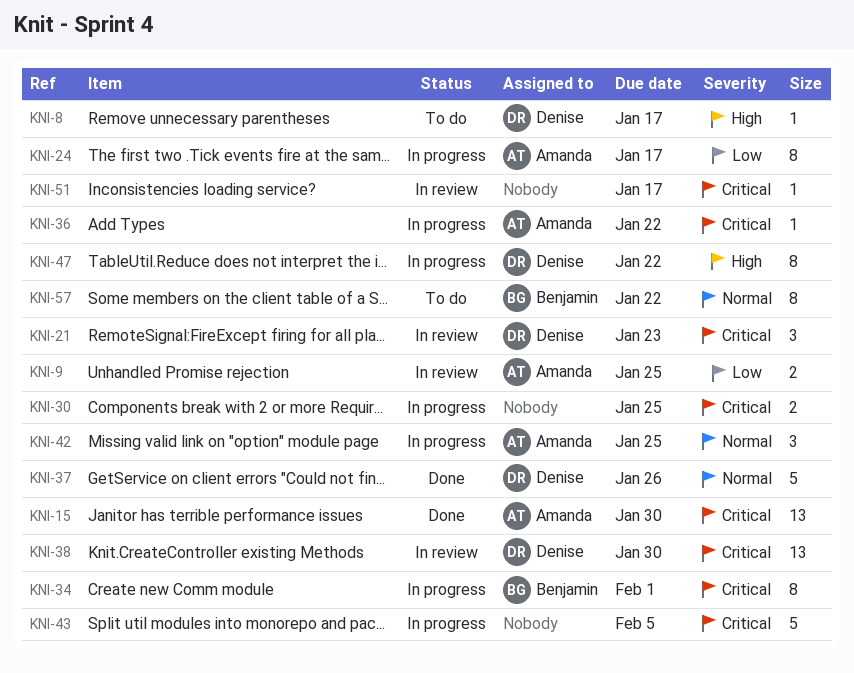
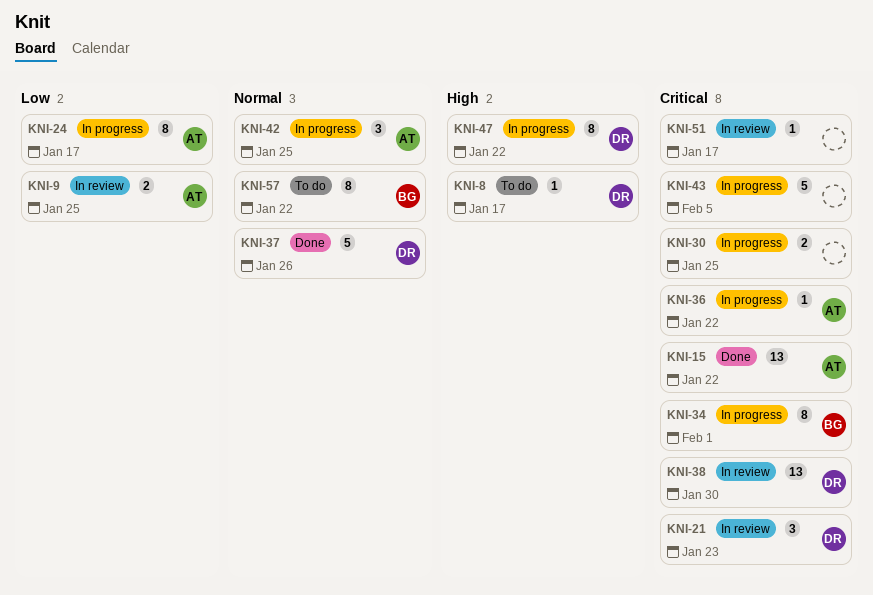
KNI-15, due: Jan 30 -> Jan 22

